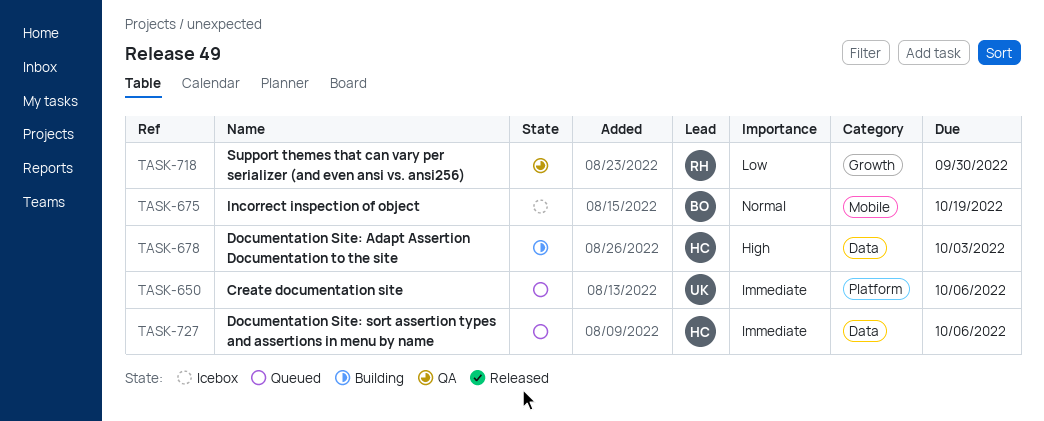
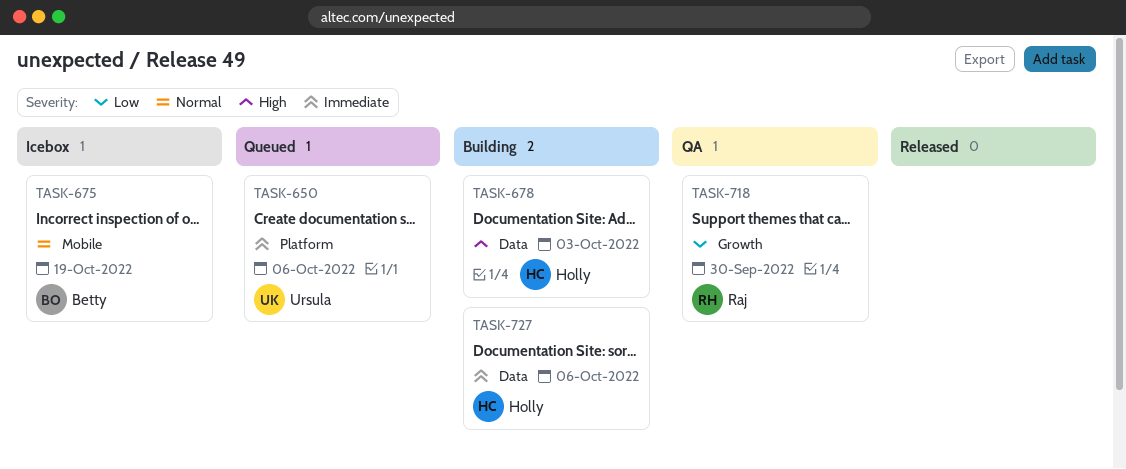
TASK-727, status: Queued -> Building

